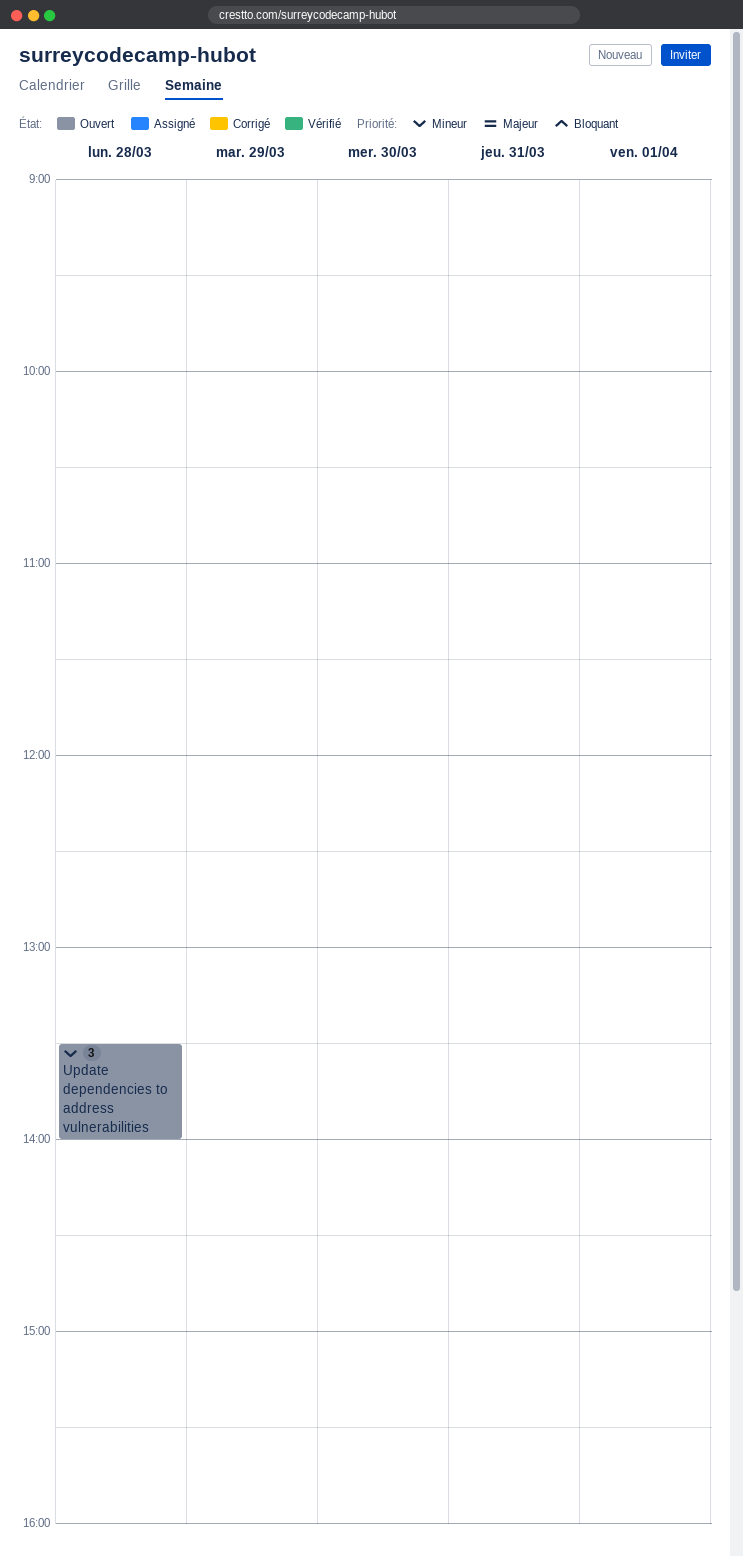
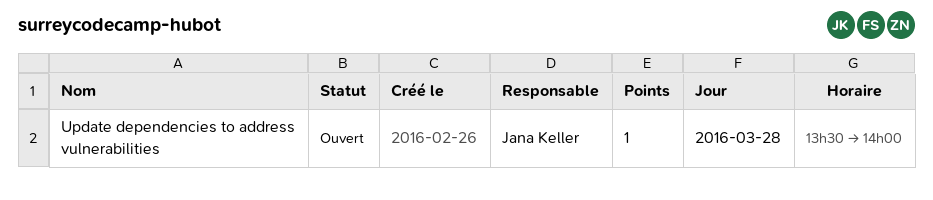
Update dependencies to address vulnerabilities, estimate: 3 -> 1

